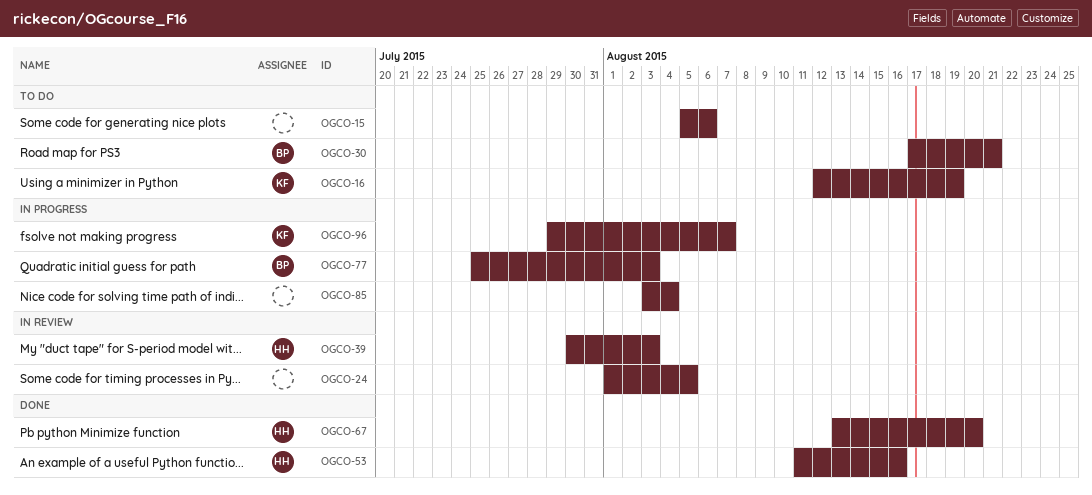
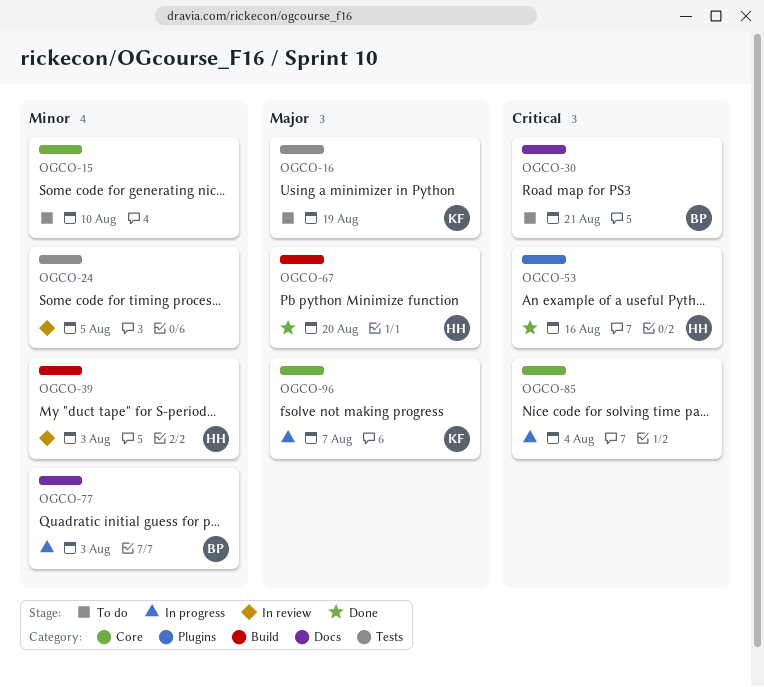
OGCO-15, due: Aug 6 -> Aug 10

